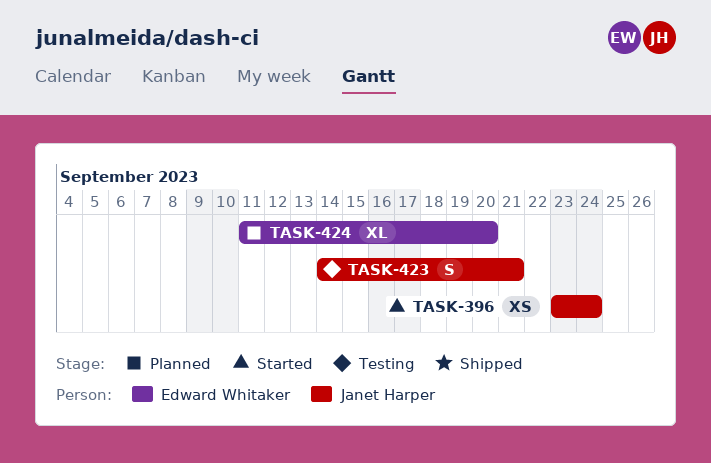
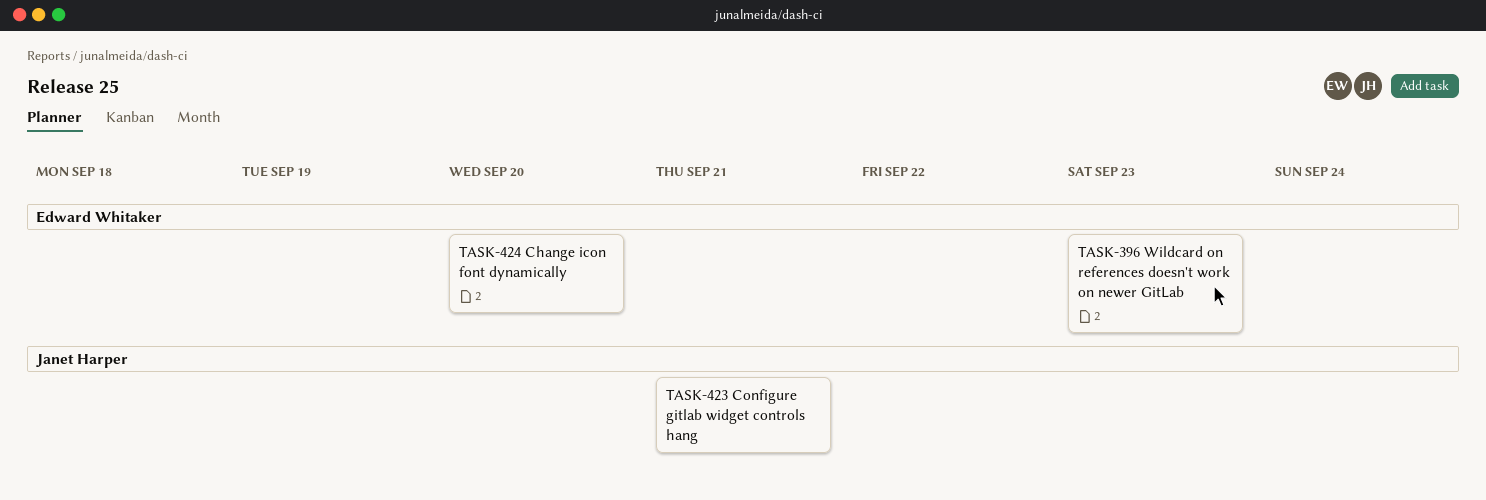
TASK-396, owner: Janet Harper -> Edward Whitaker
TASK-396, due: Sep 24 -> Sep 23

